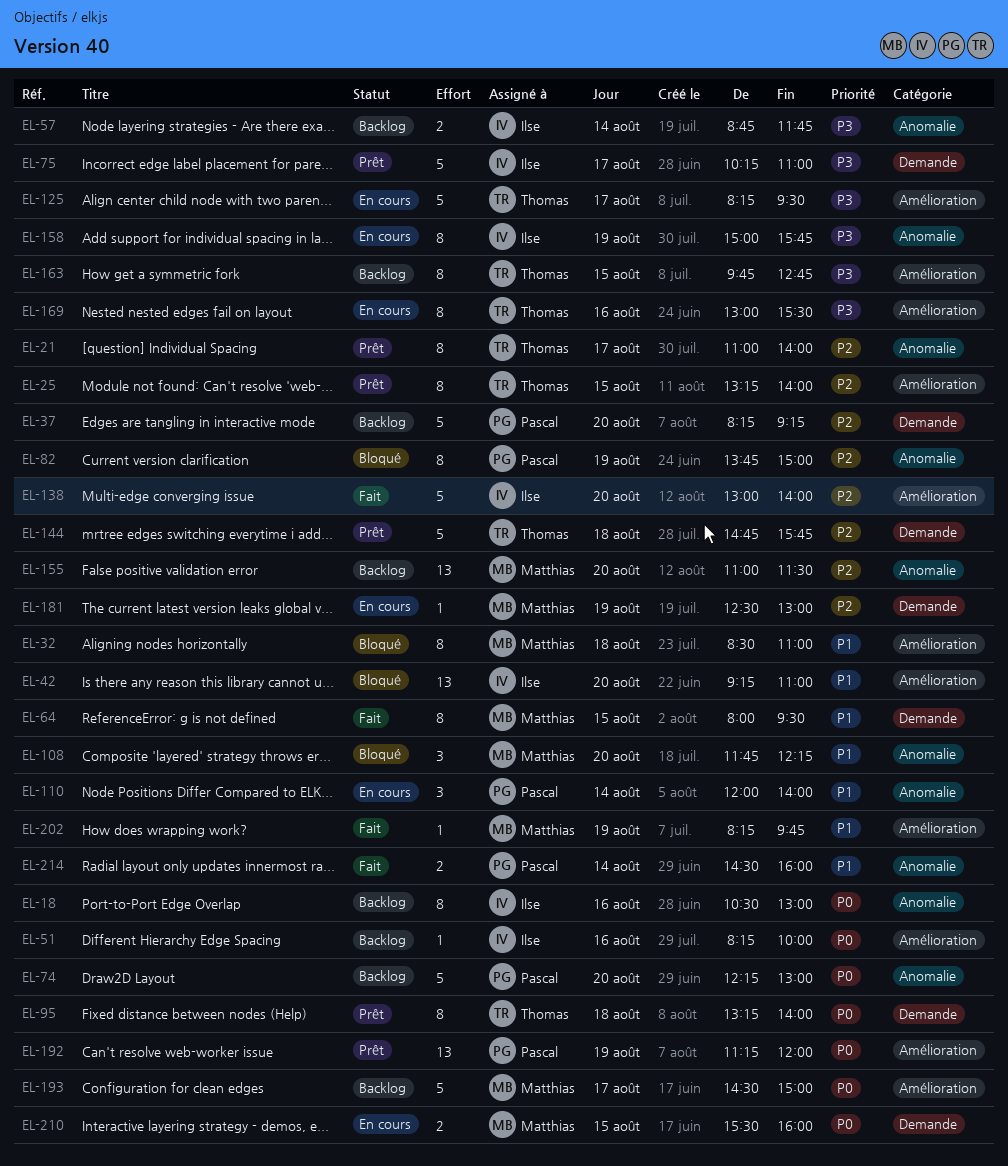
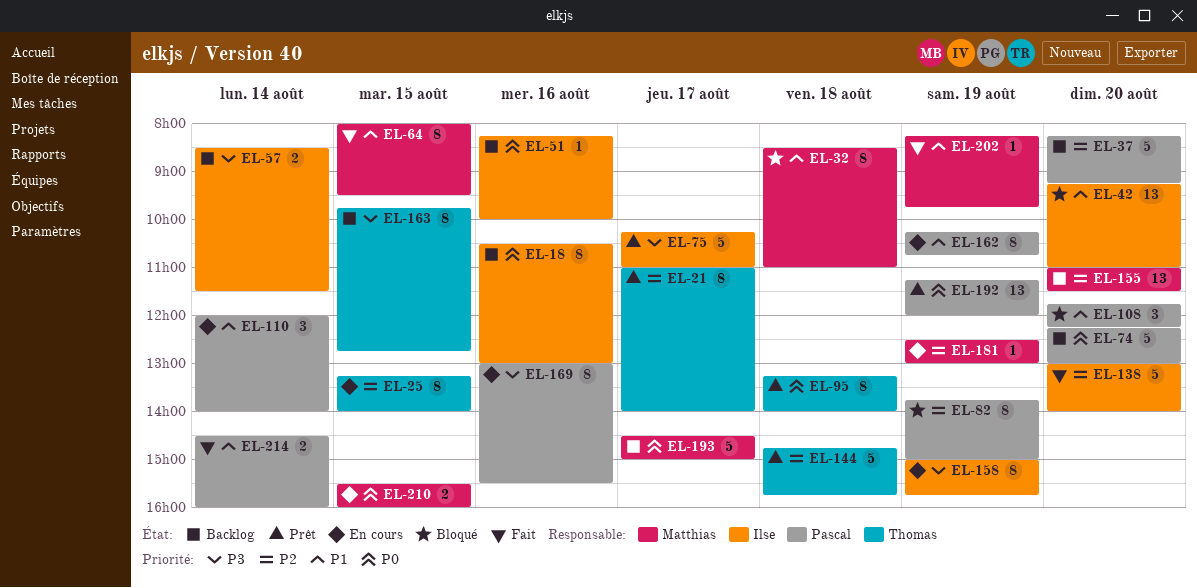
EL-25, status: Prêt -> En cours
EL-57, begins: 08:45 -> 08:30
EL-57, ends: 11:45 -> 11:30
EL-108, owner: Matthias -> Pascal
EL-125: present -> none
EL-162: none -> present
EL-169, owner: Thomas -> Pascal

